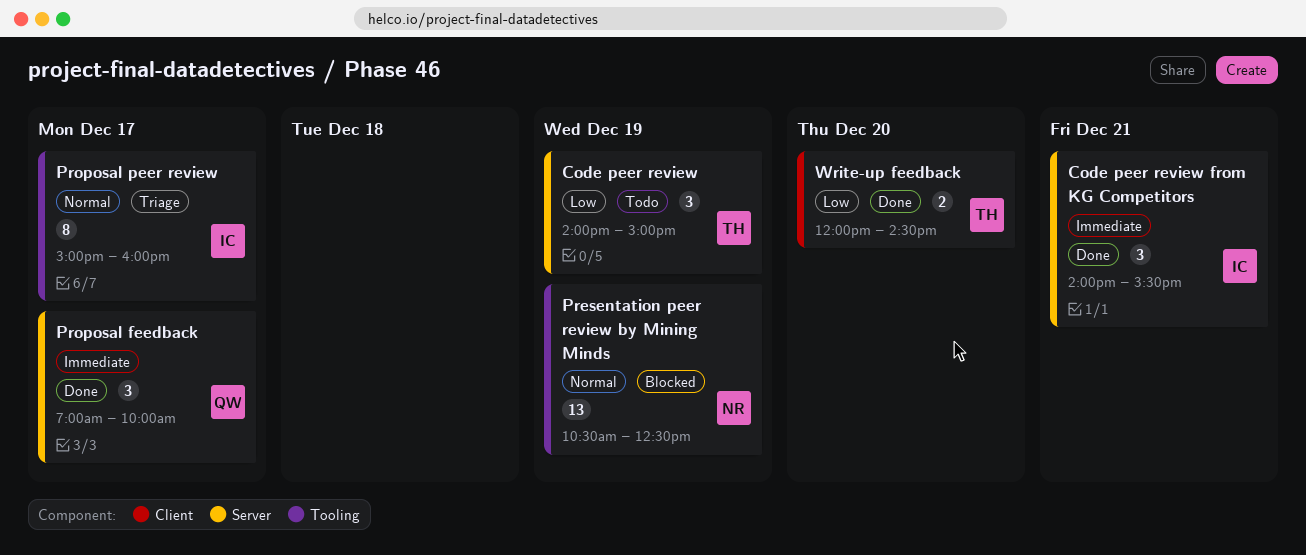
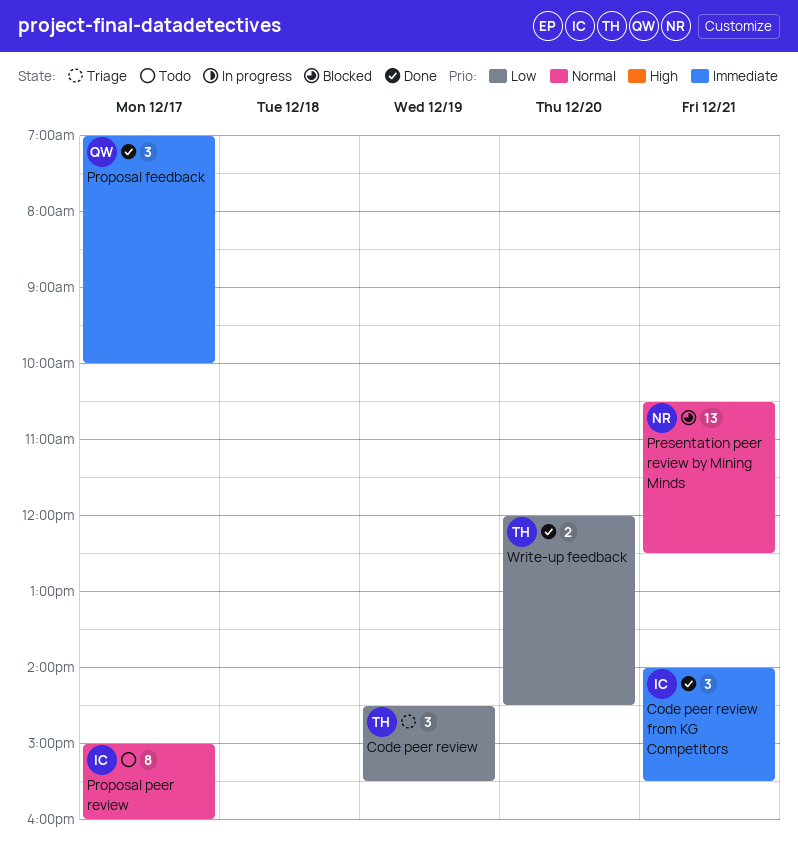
Code peer review, status: Todo -> Triage
Code peer review, begins: 14:00 -> 14:30
Code peer review, ends: 15:00 -> 15:30
Presentation peer review by Mining Minds, day: Dec 19 -> Dec 21
Proposal peer review, status: Triage -> Todo

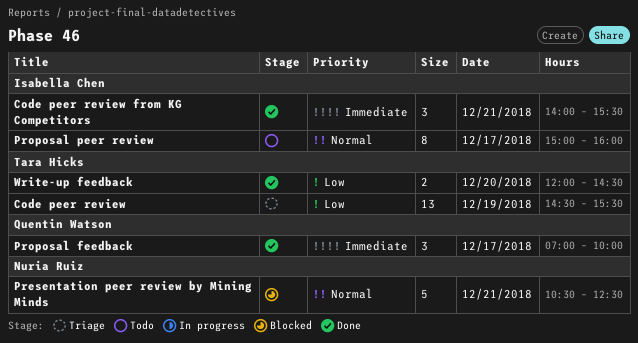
Code peer review, estimate: 3 -> 13
Presentation peer review by Mining Minds, estimate: 13 -> 5

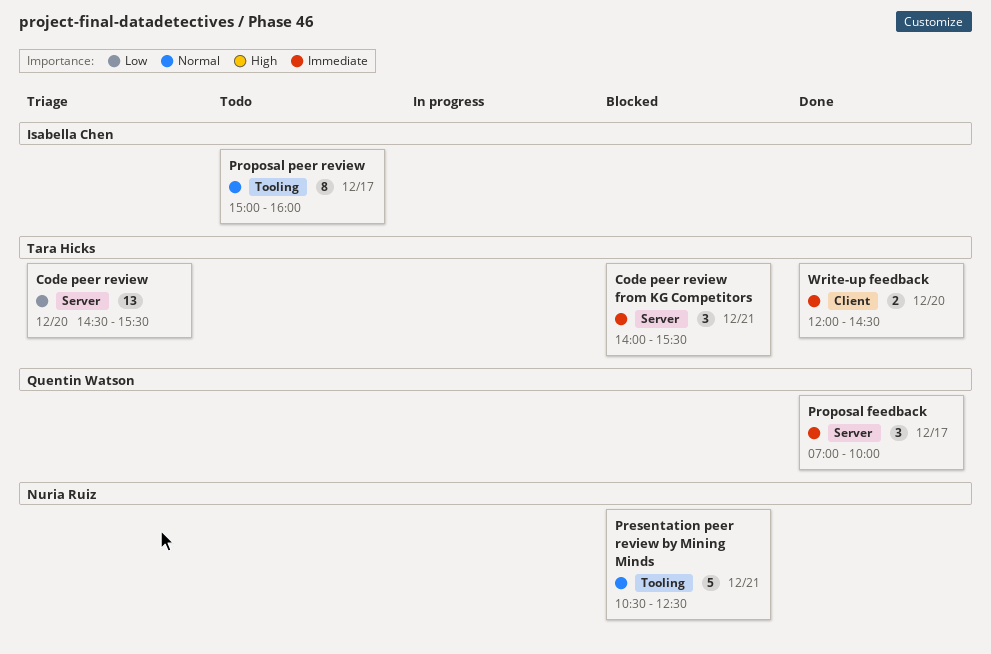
Code peer review, day: Dec 19 -> Dec 20
Code peer review from KG Competitors, status: Done -> Blocked
Code peer review from KG Competitors, owner: Isabella Chen -> Tara Hicks
Write-up feedback, priority: Low -> Immediate

